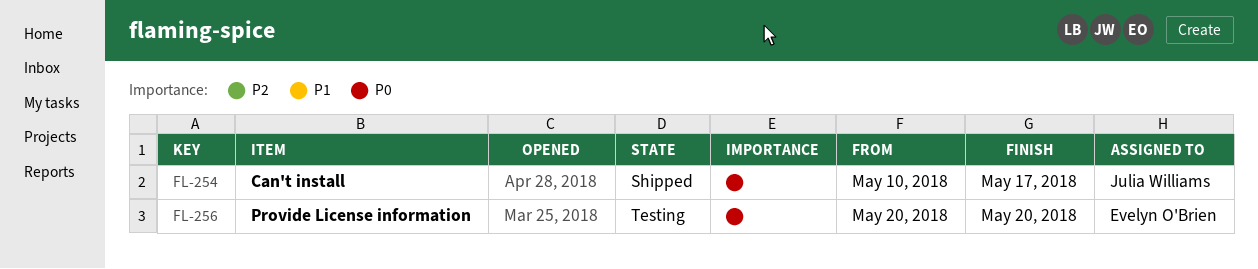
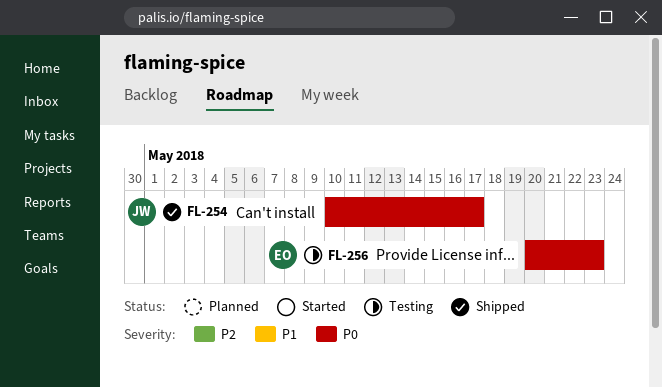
FL-256, due: May 20 -> May 23

